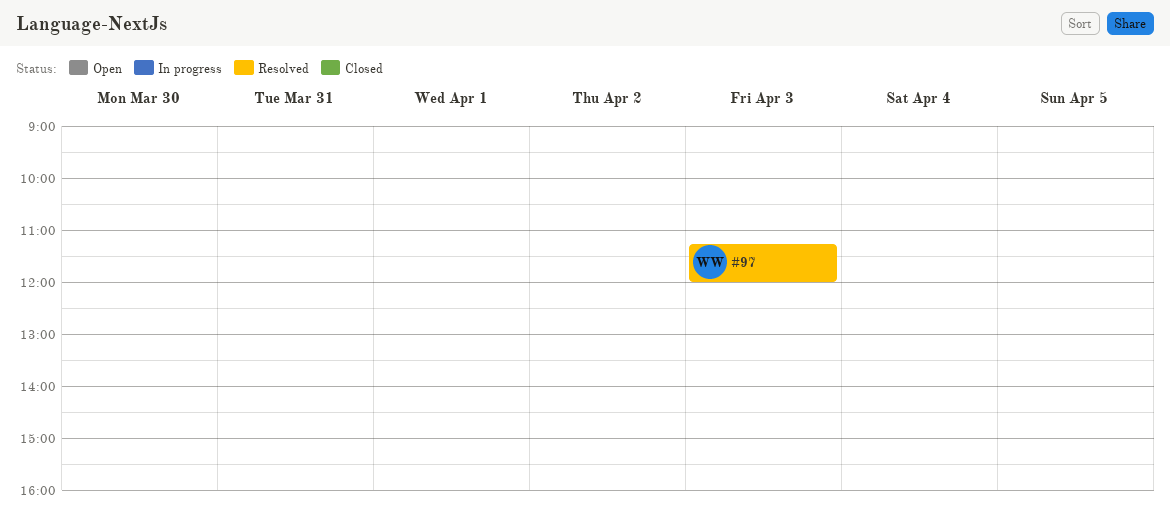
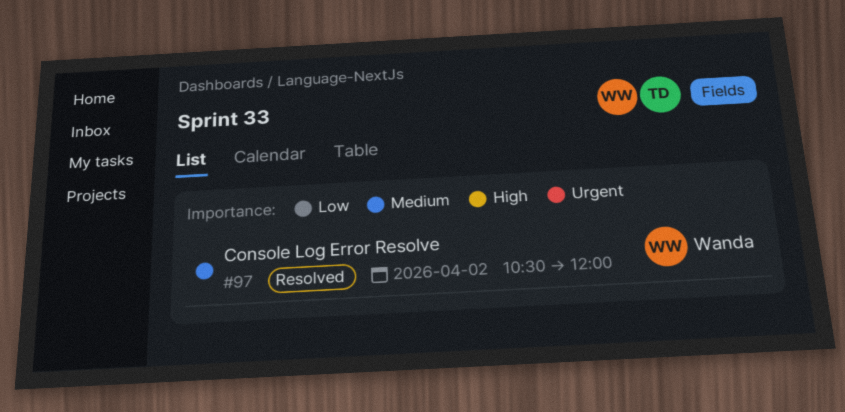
#97, day: Apr 3 -> Apr 2
#97, begins: 11:15 -> 10:30

